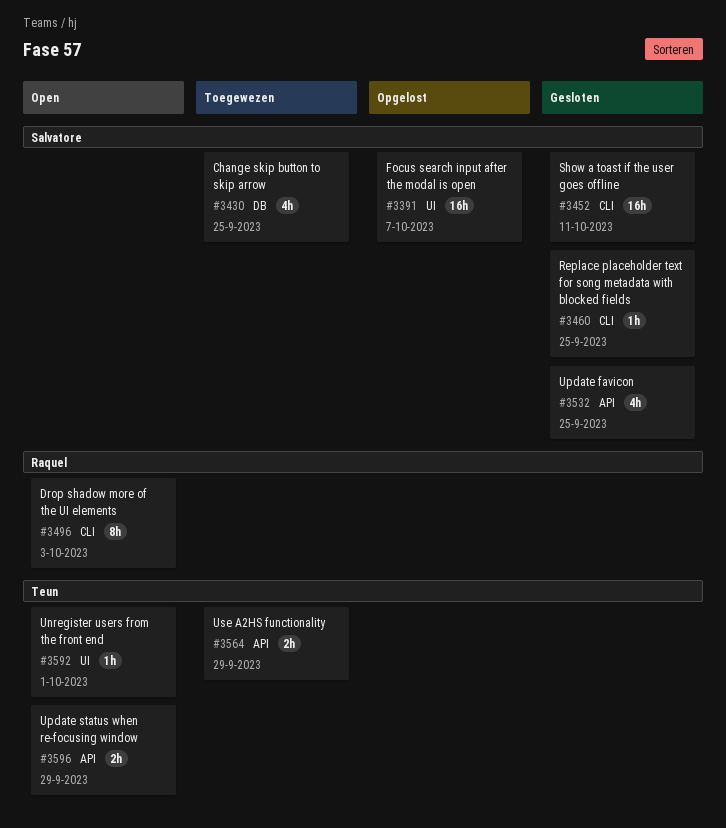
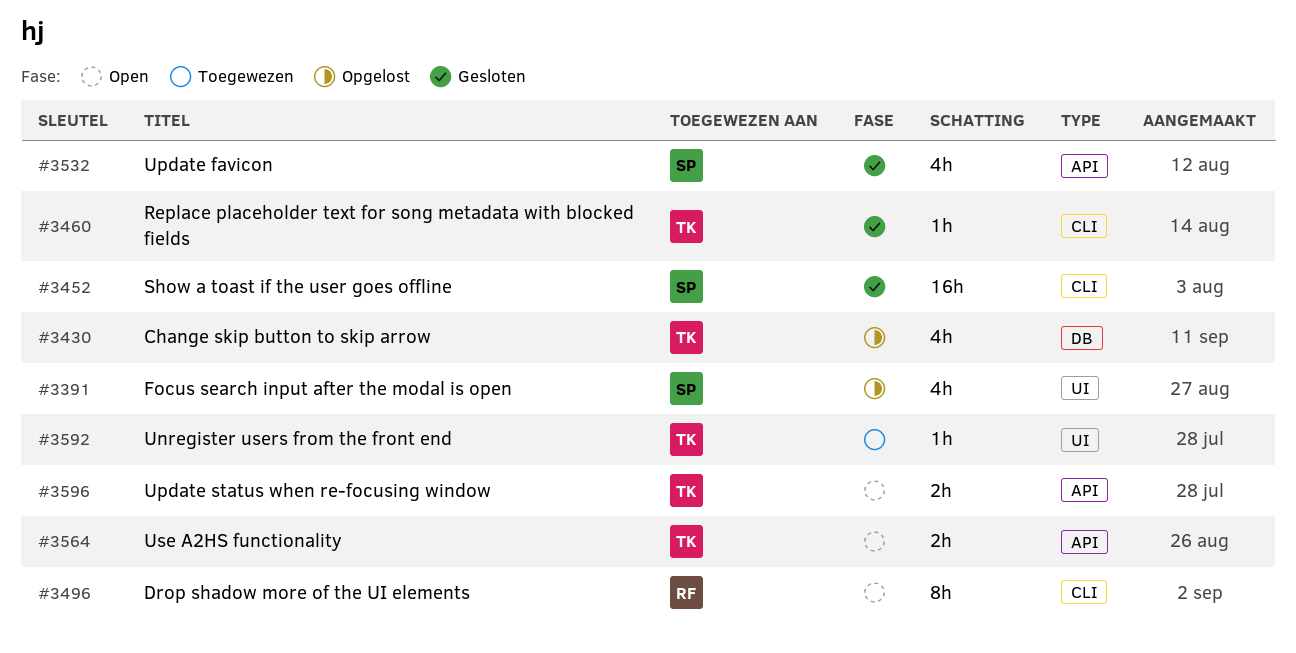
#3391, estimate: 16h -> 4h
#3430, status: Toegewezen -> Opgelost
#3430, owner: Salvatore -> Teun
#3460, owner: Salvatore -> Teun
#3564, status: Toegewezen -> Open
#3592, status: Open -> Toegewezen

